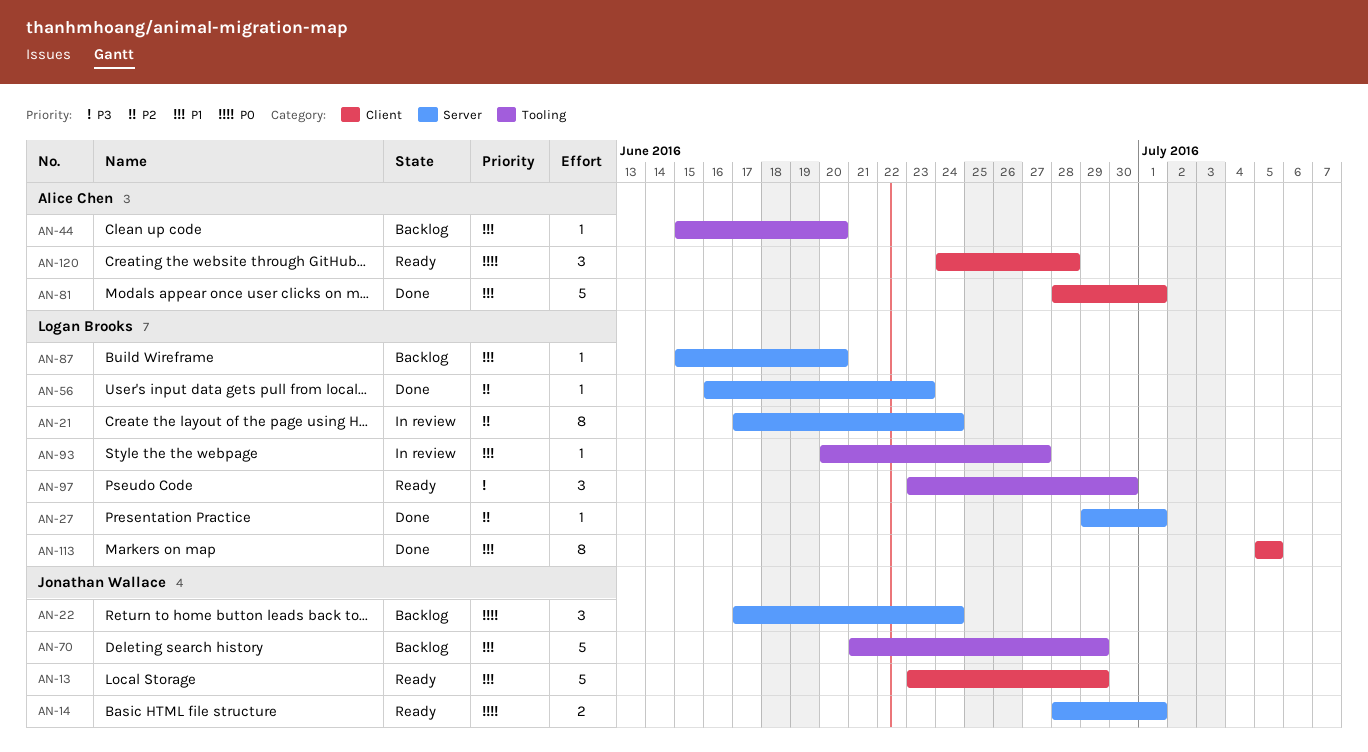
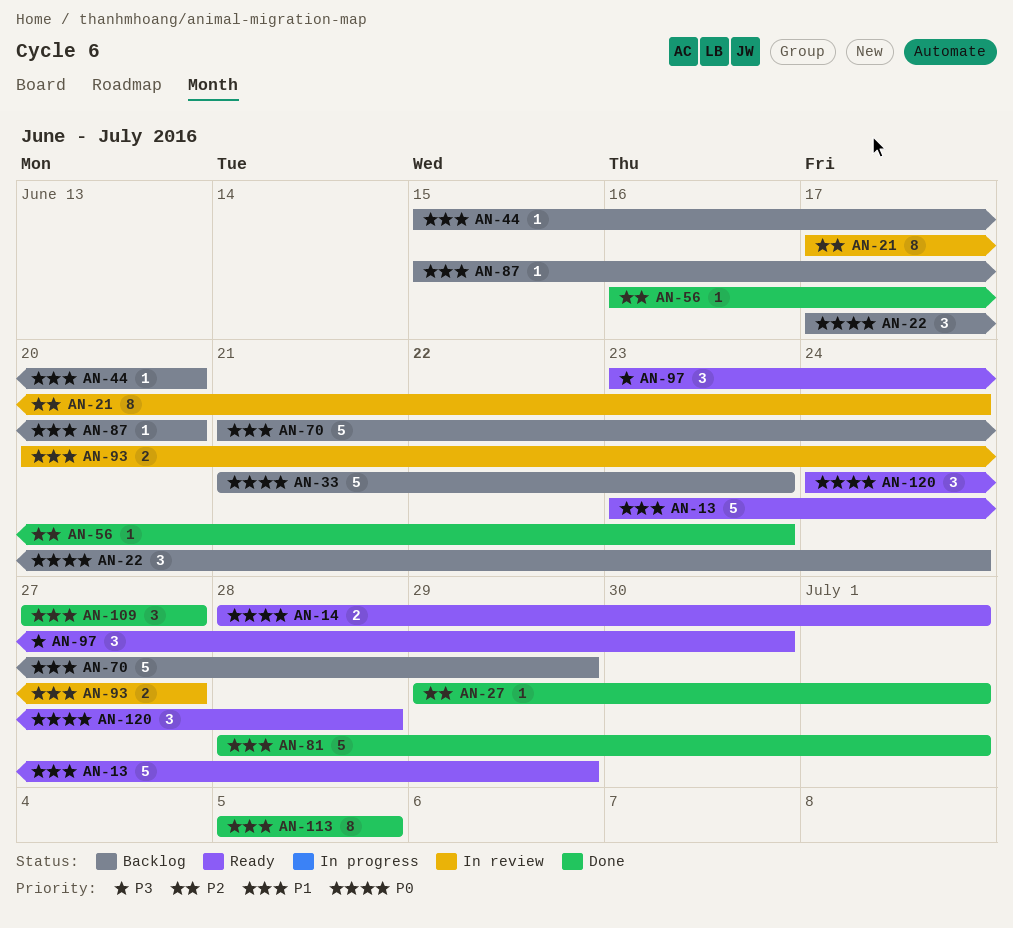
AN-33: none -> present
AN-93, estimate: 1 -> 2
AN-109: none -> present

